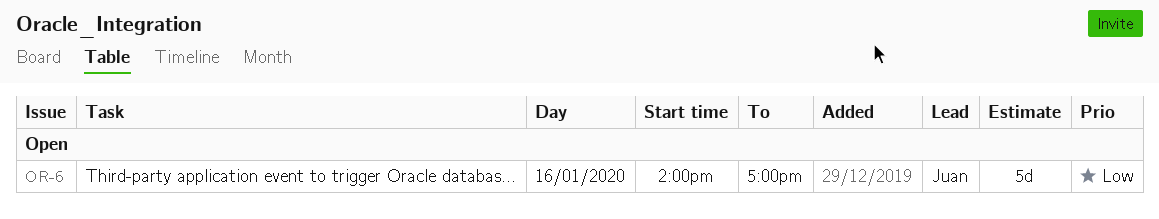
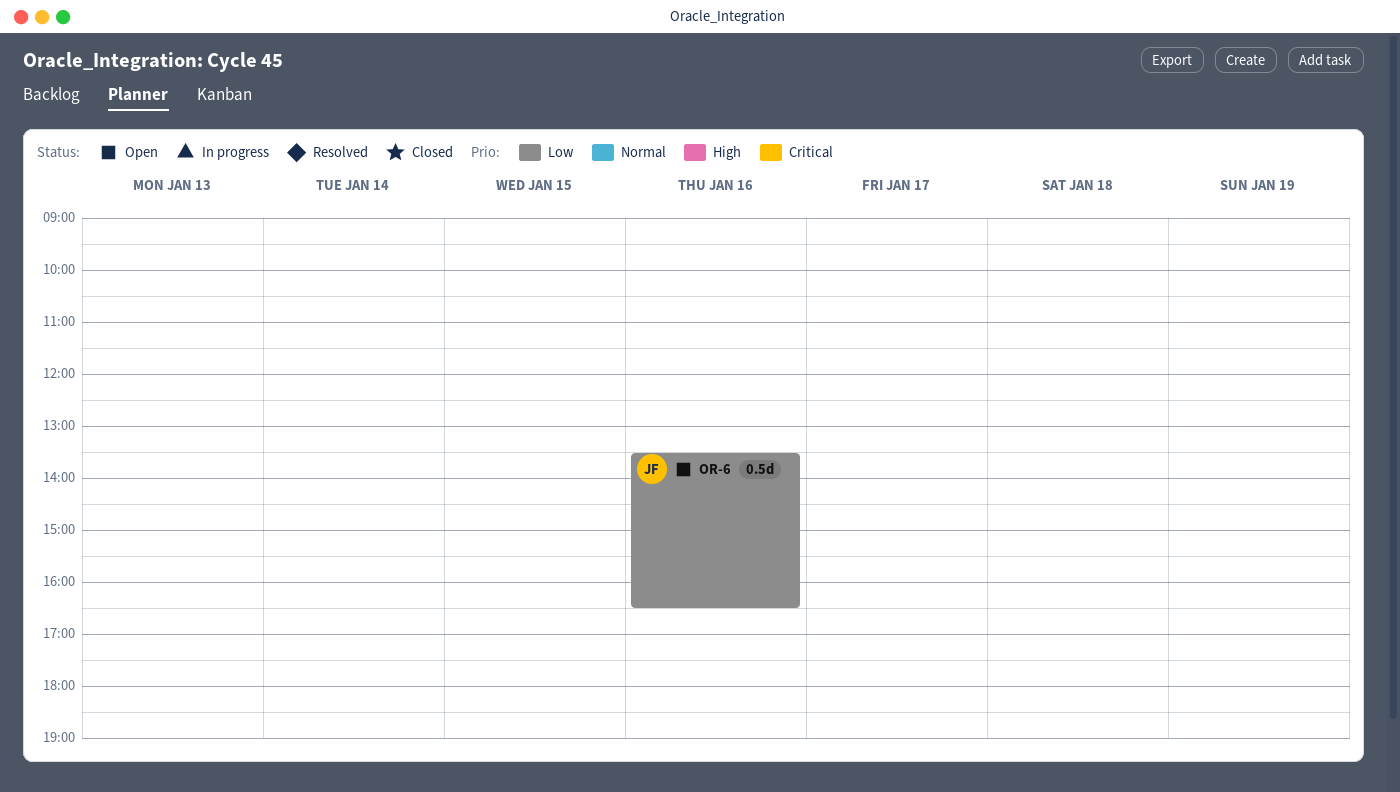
OR-6, estimate: 5d -> 0.5d
OR-6, begins: 14:00 -> 13:30
OR-6, ends: 17:00 -> 16:30

